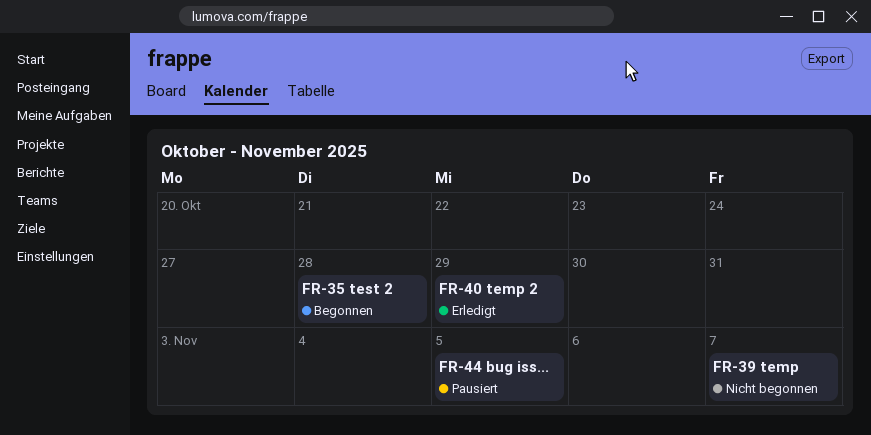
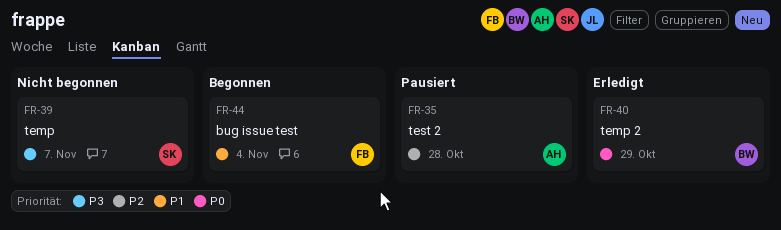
FR-35, status: Begonnen -> Pausiert
FR-44, status: Pausiert -> Begonnen
FR-44, due: Nov 5 -> Nov 4

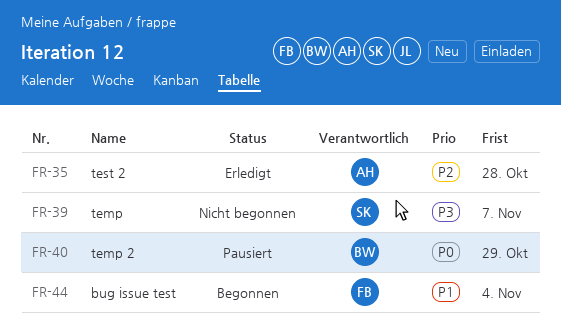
FR-35, status: Pausiert -> Erledigt
FR-40, status: Erledigt -> Pausiert

